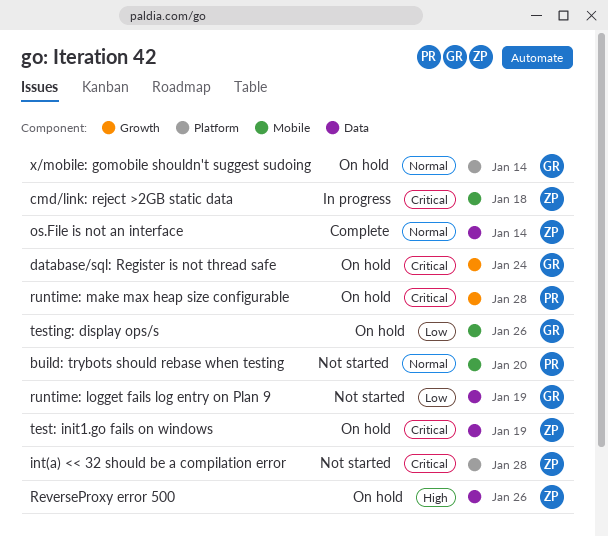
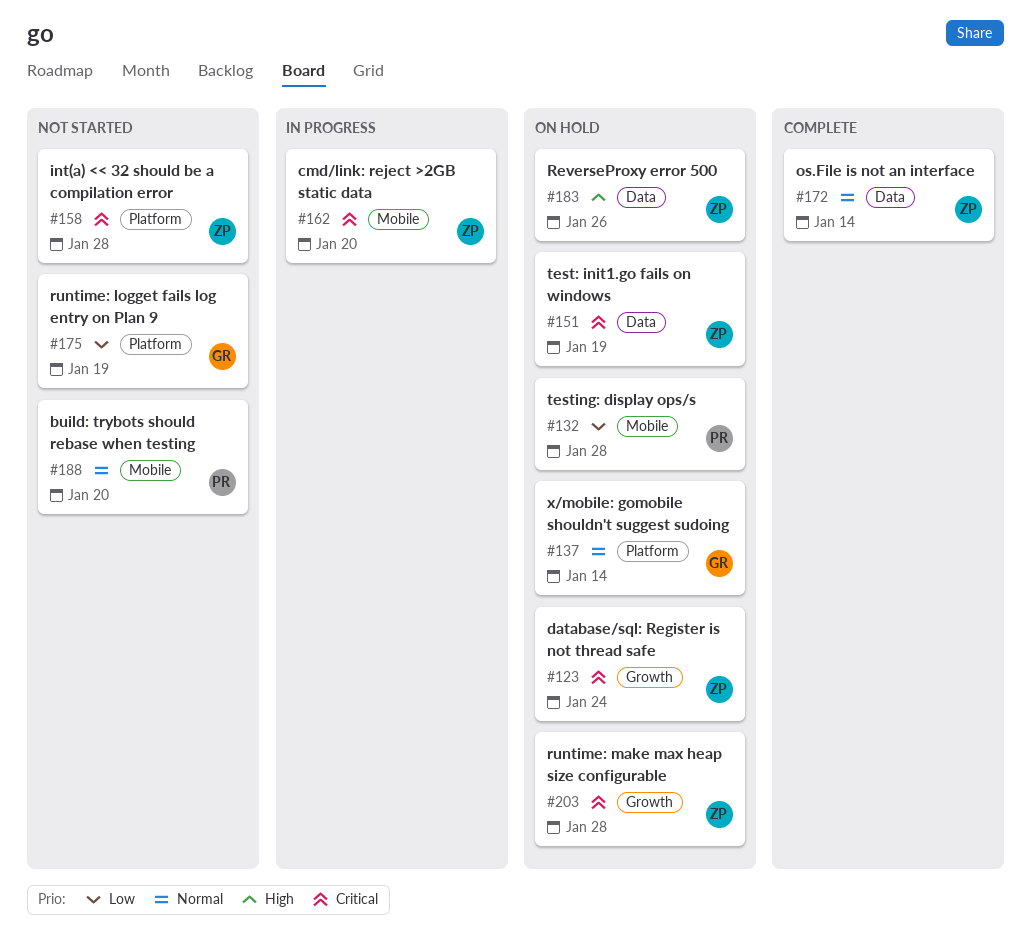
cmd/link: reject >2GB static data, due: Jan 18 -> Jan 20
database/sql: Register is not thread safe, owner: GR -> ZP
runtime: logget fails log entry on Plan 9, label: Data -> Platform
runtime: make max heap size configurable, owner: PR -> ZP
testing: display ops/s, owner: GR -> PR
testing: display ops/s, due: Jan 26 -> Jan 28

